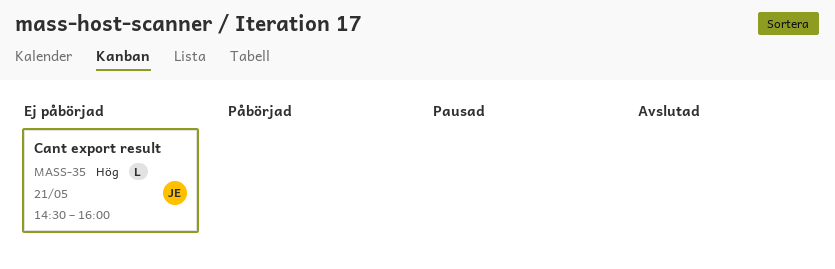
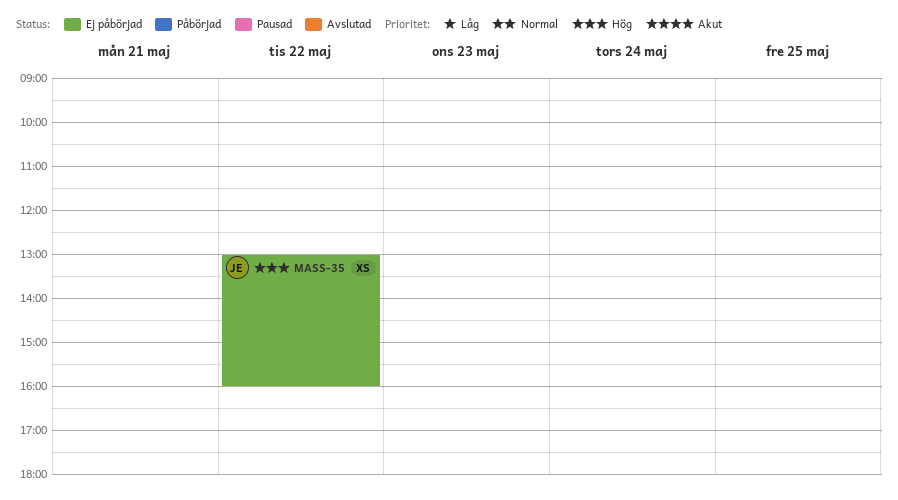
MASS-35, estimate: L -> XS
MASS-35, day: May 21 -> May 22
MASS-35, begins: 14:30 -> 13:00

